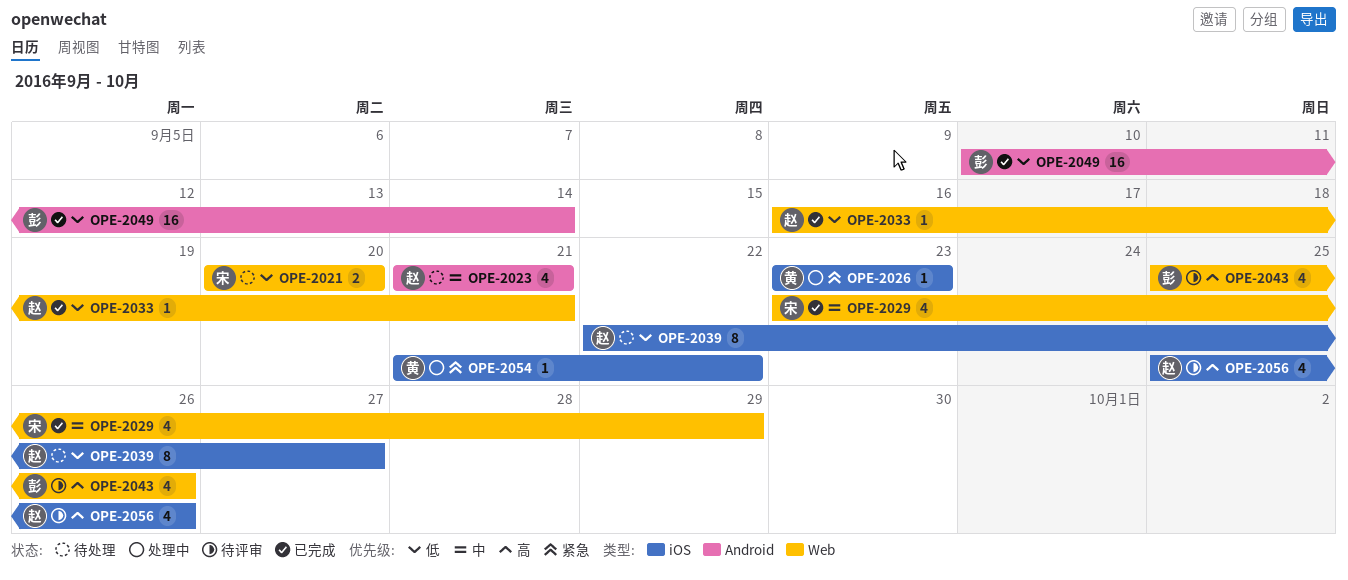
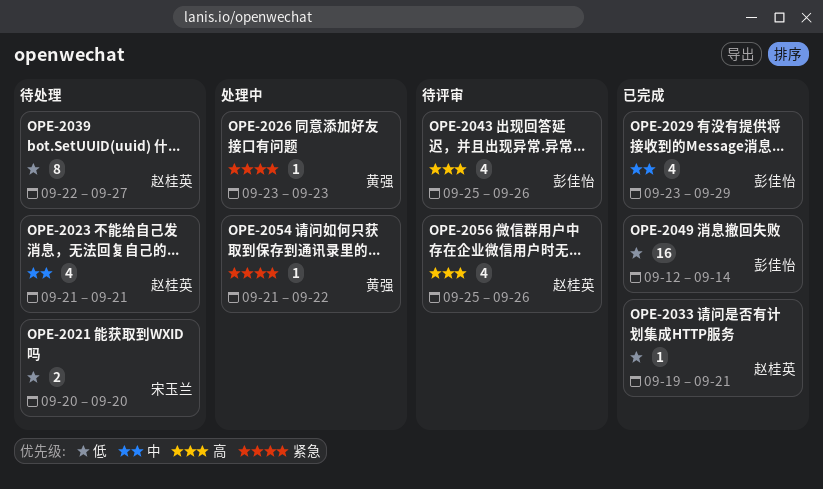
OPE-2029, owner: 宋玉兰 -> 彭佳怡
OPE-2033, start: Sep 16 -> Sep 19
OPE-2049, start: Sep 10 -> Sep 12

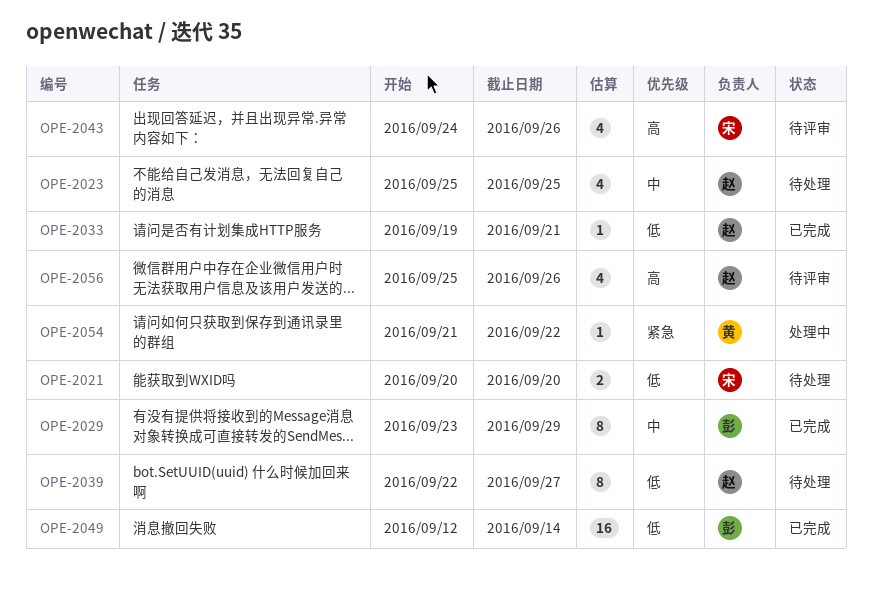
OPE-2023, start: Sep 21 -> Sep 25
OPE-2023, due: Sep 21 -> Sep 25
OPE-2026: present -> none
OPE-2029, estimate: 4 -> 8
OPE-2043, owner: 彭佳怡 -> 宋玉兰
OPE-2043, start: Sep 25 -> Sep 24

